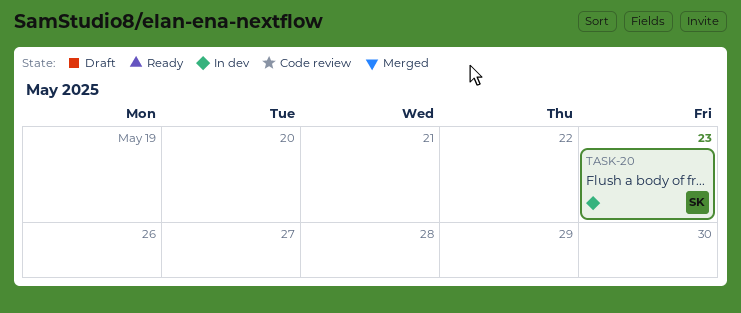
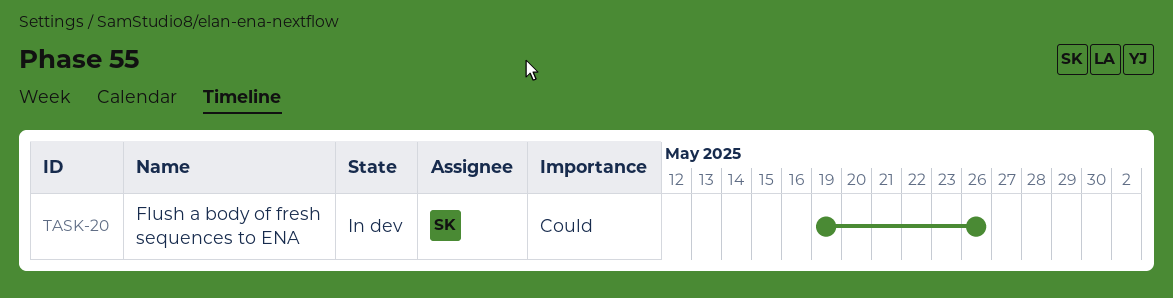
TASK-20, due: May 23 -> May 26

